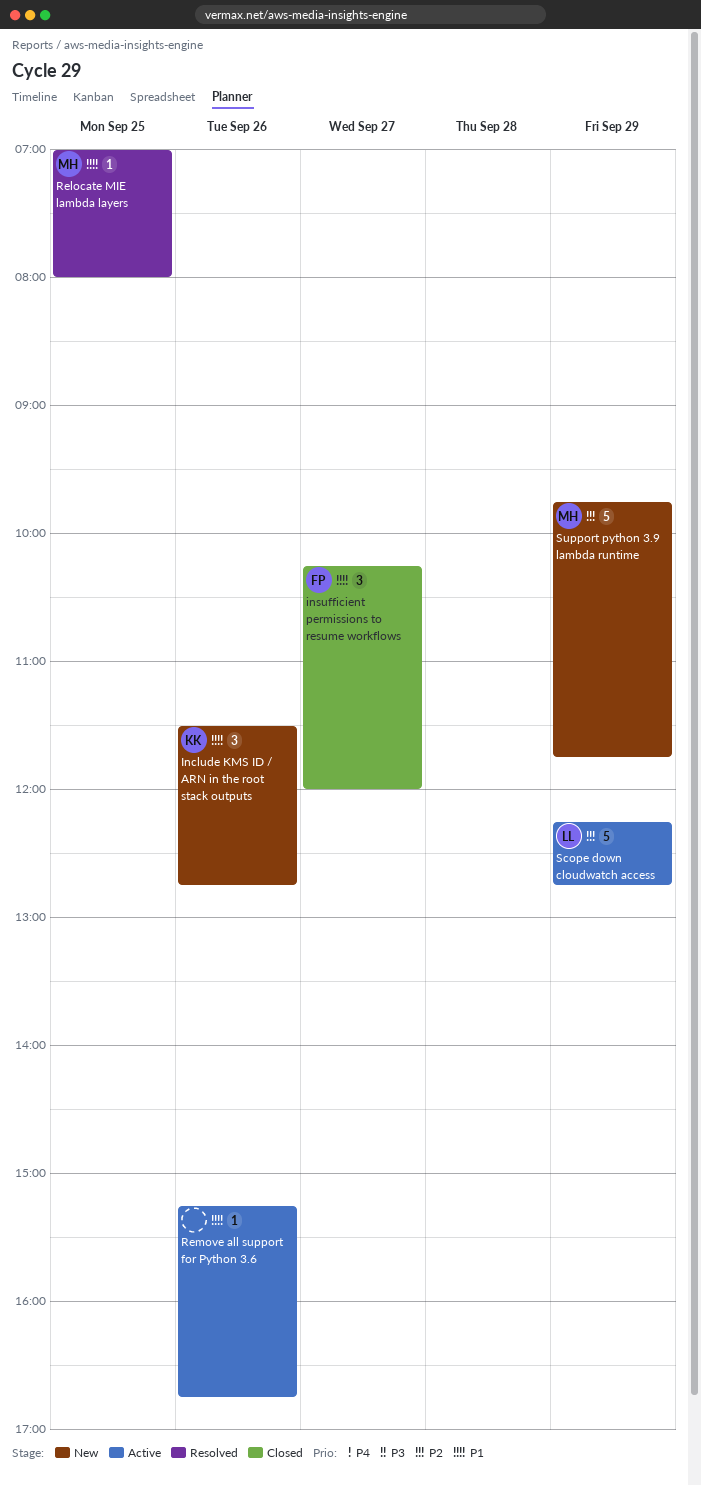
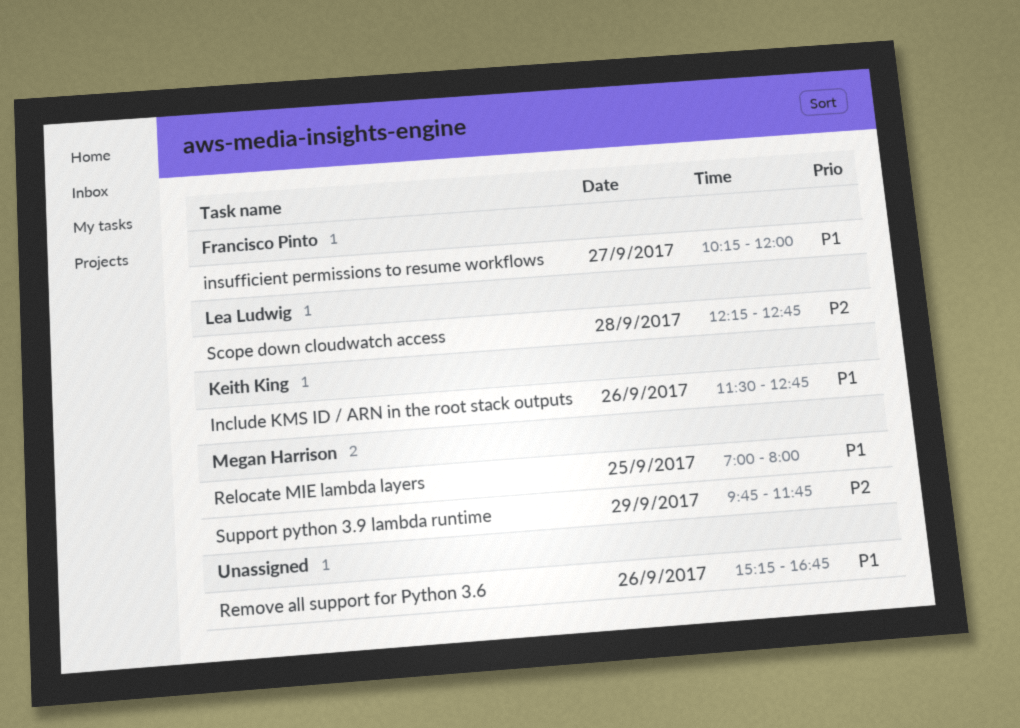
Scope down cloudwatch access, day: Sep 29 -> Sep 28

